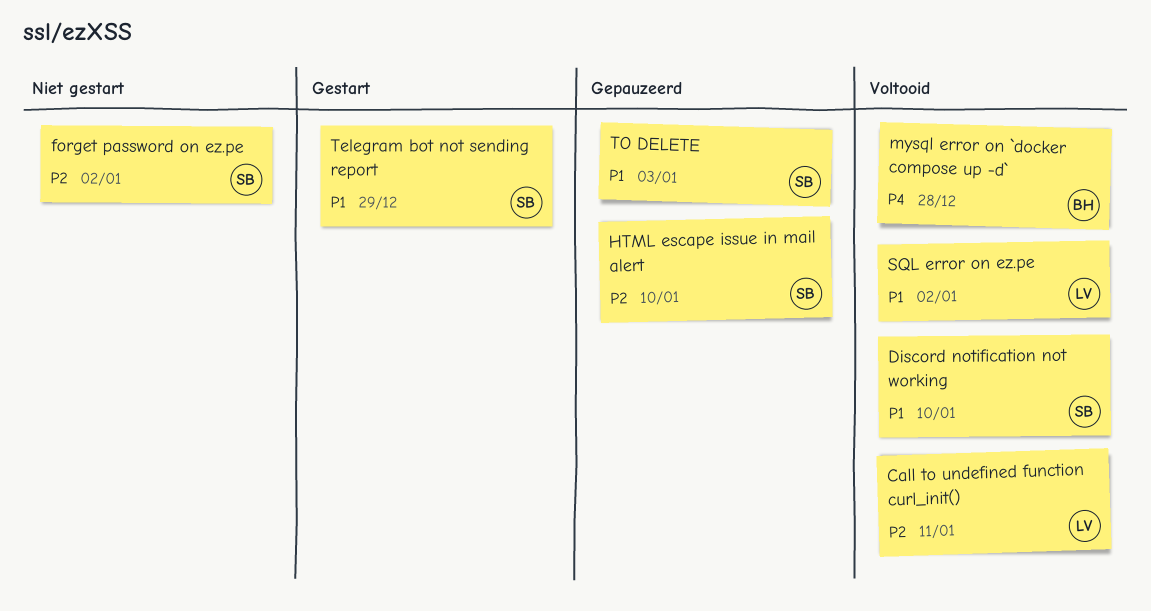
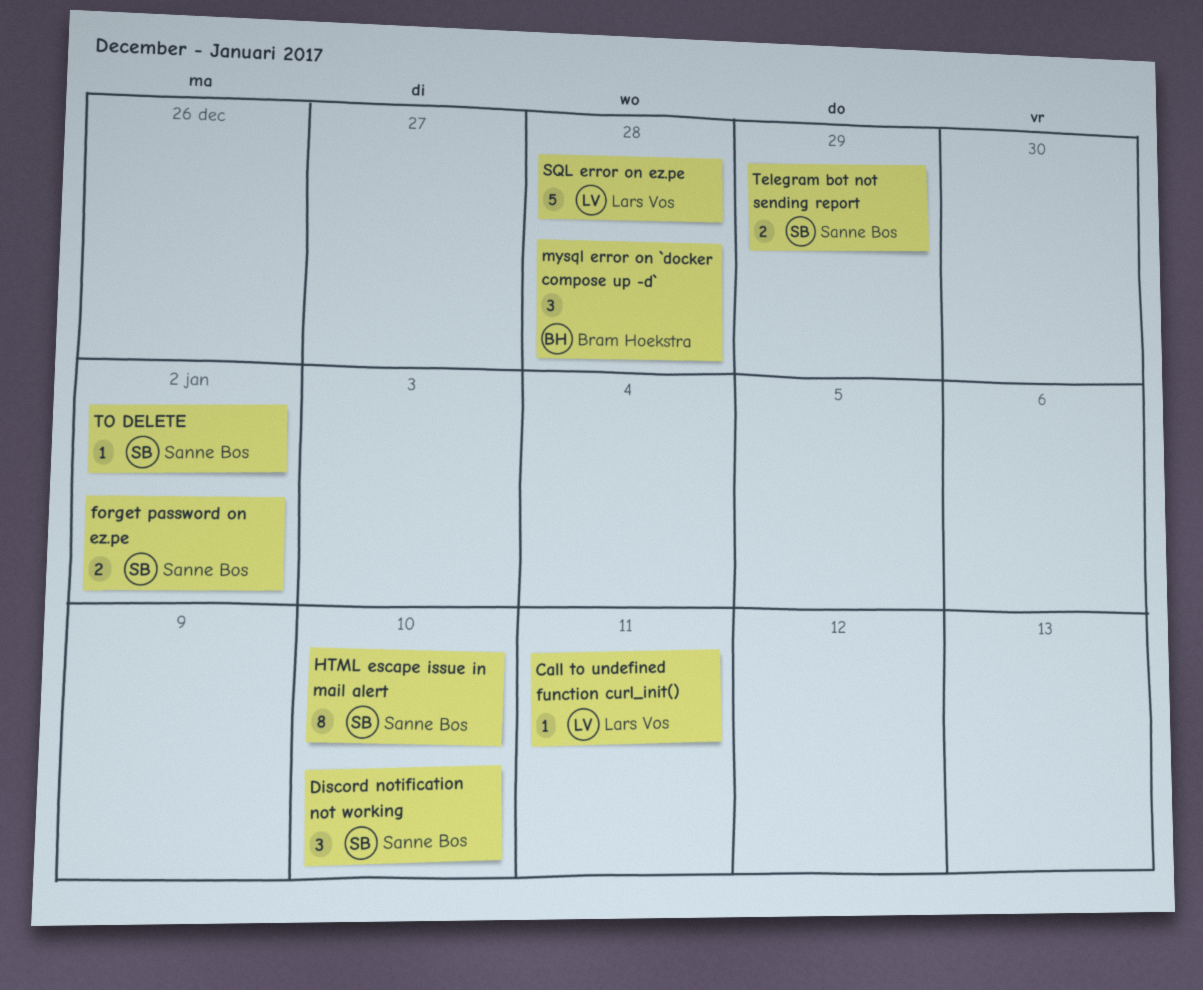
SQL error on ez.pe, due: Jan 2 -> Dec 28
TO DELETE, due: Jan 3 -> Jan 2

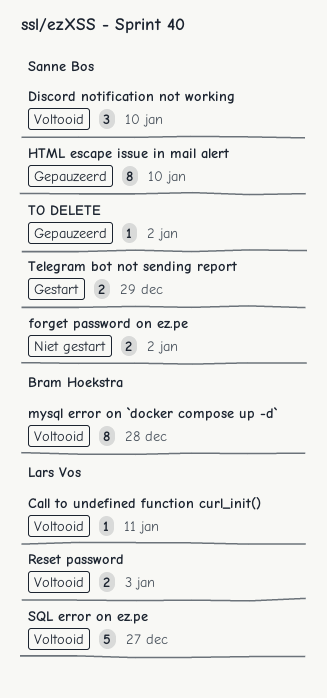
mysql error on `docker compose up -d`, estimate: 3 -> 8
Reset password: none -> present
SQL error on ez.pe, due: Dec 28 -> Dec 27

